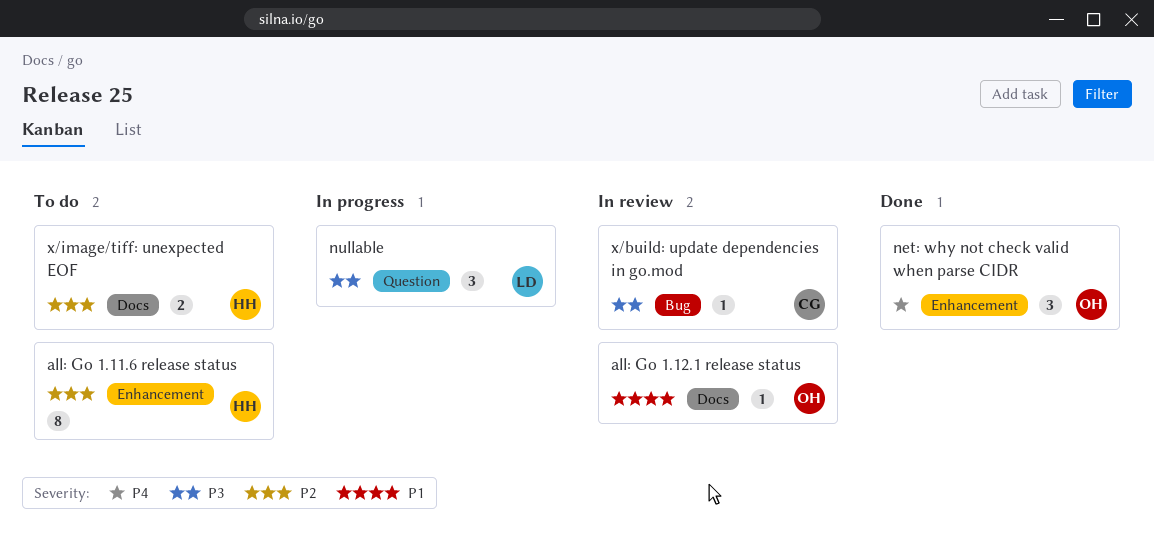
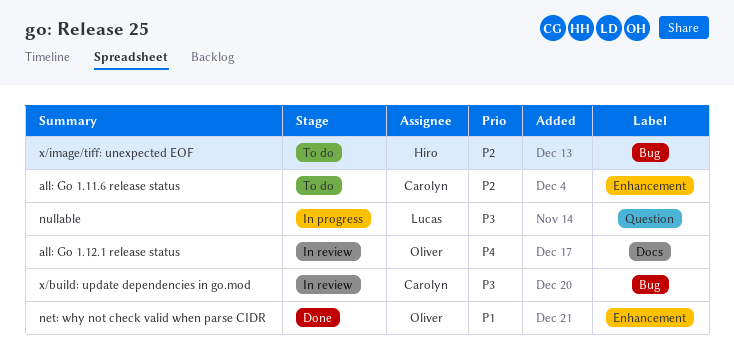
all: Go 1.11.6 release status, owner: Hiro -> Carolyn
all: Go 1.12.1 release status, priority: P1 -> P4
net: why not check valid when parse CIDR, priority: P4 -> P1
x/image/tiff: unexpected EOF, label: Docs -> Bug

